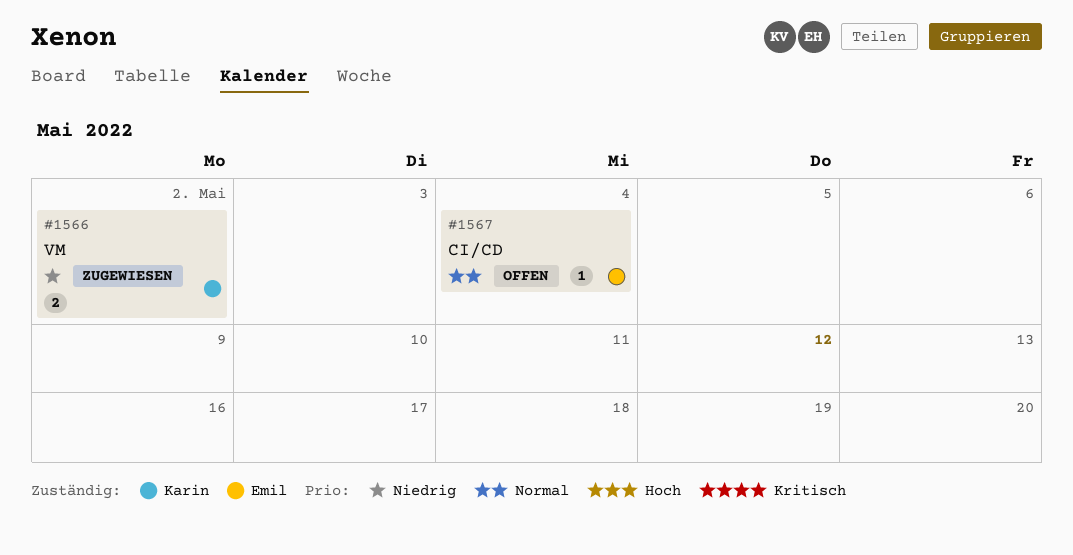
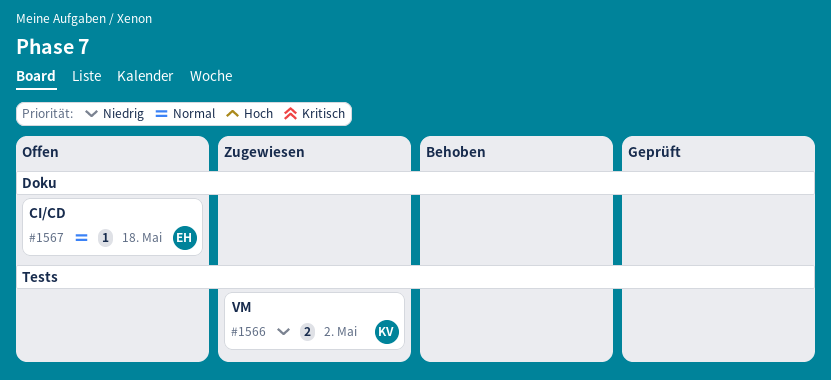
#1567, due: May 4 -> May 18

